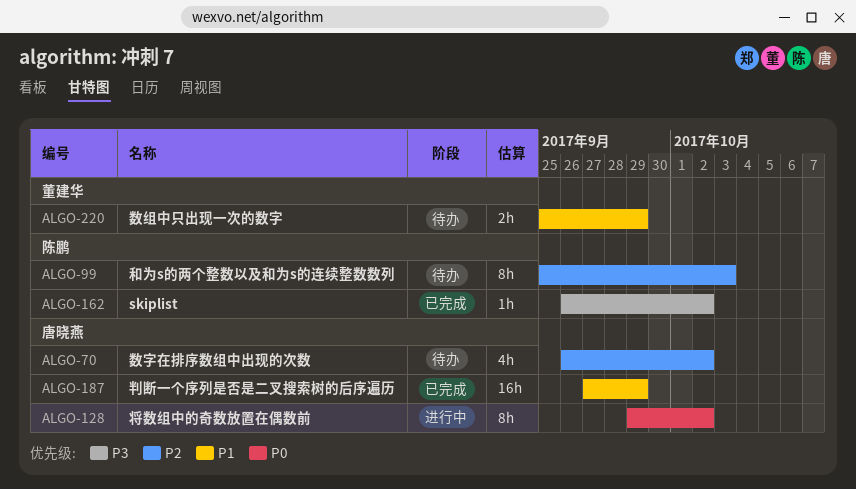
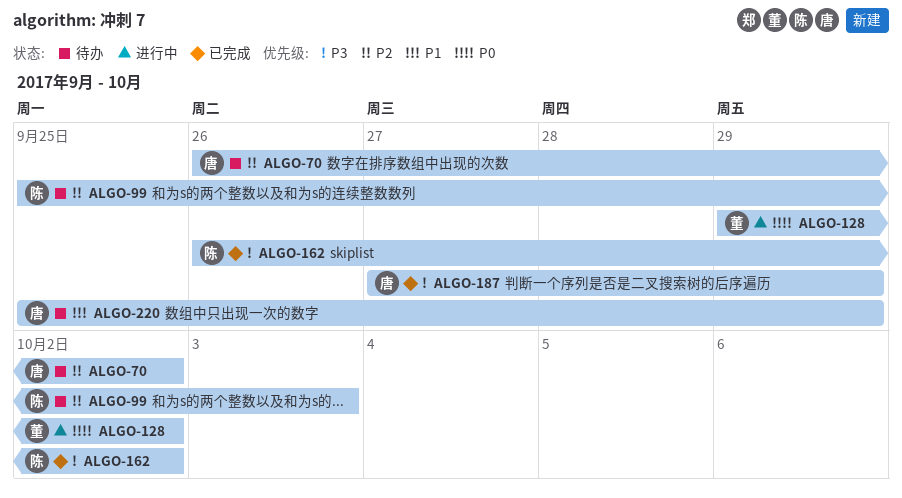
ALGO-128, owner: 唐晓燕 -> 董建华
ALGO-187, priority: P1 -> P3
ALGO-220, owner: 董建华 -> 唐晓燕

